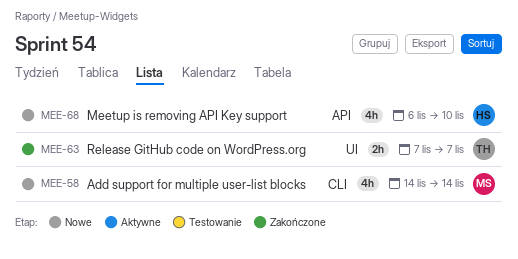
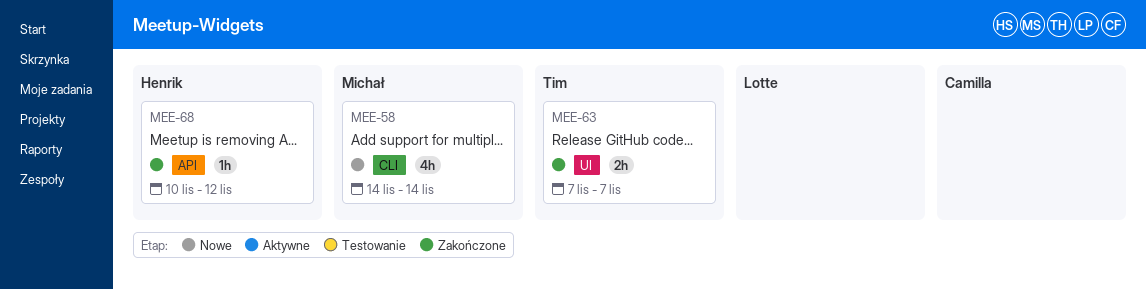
MEE-68, status: Nowe -> Zakończone
MEE-68, estimate: 4h -> 1h
MEE-68, start: Nov 6 -> Nov 10
MEE-68, due: Nov 10 -> Nov 12

